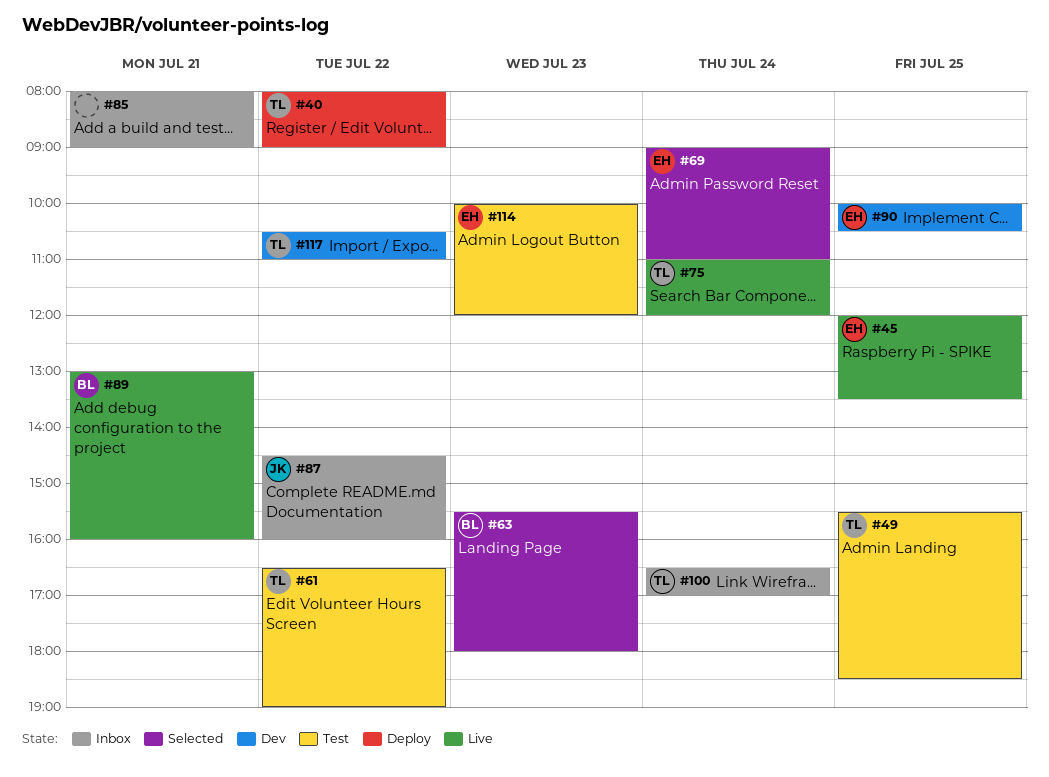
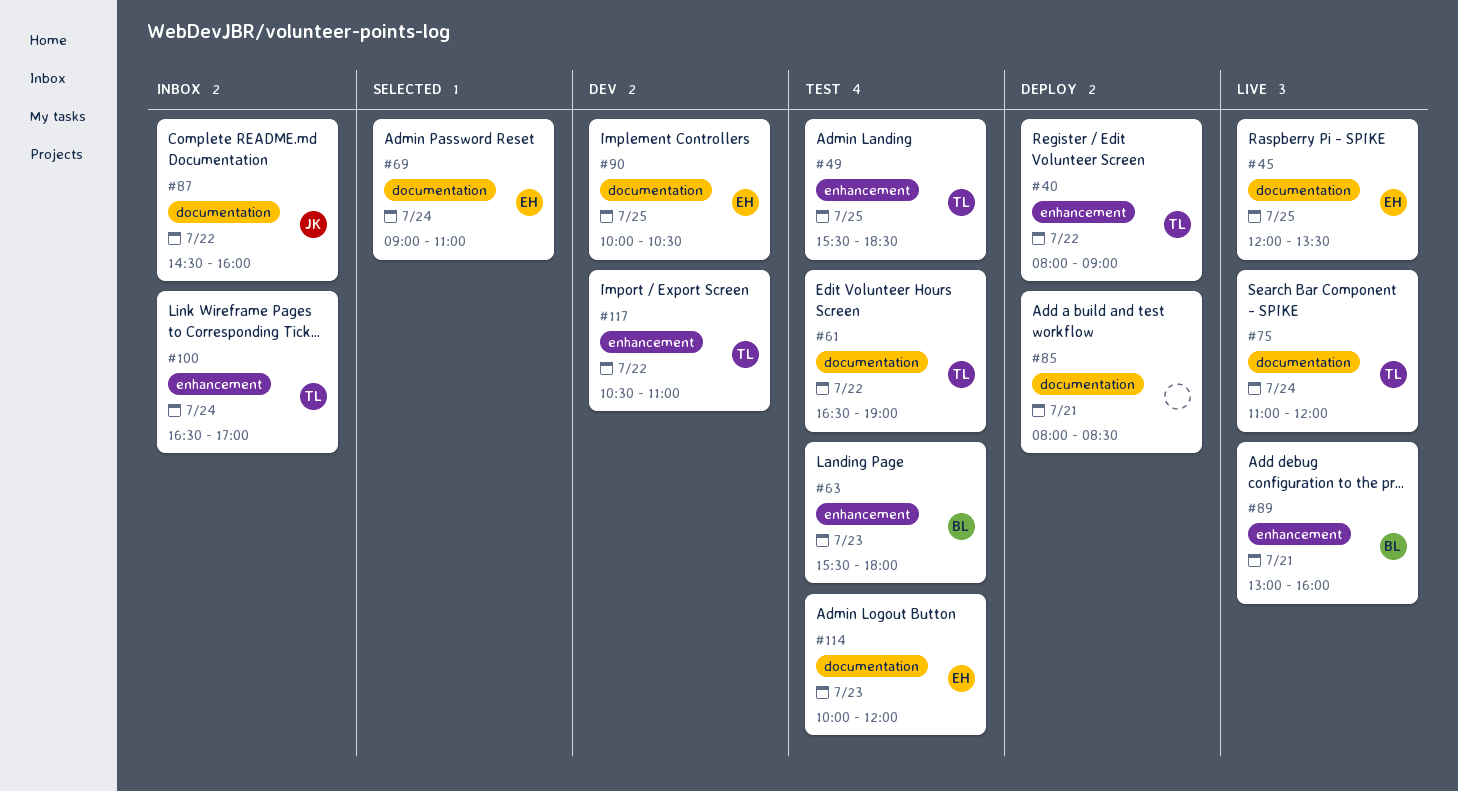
#63, status: Selected -> Test
#85, status: Inbox -> Deploy
#85, ends: 09:00 -> 08:30

